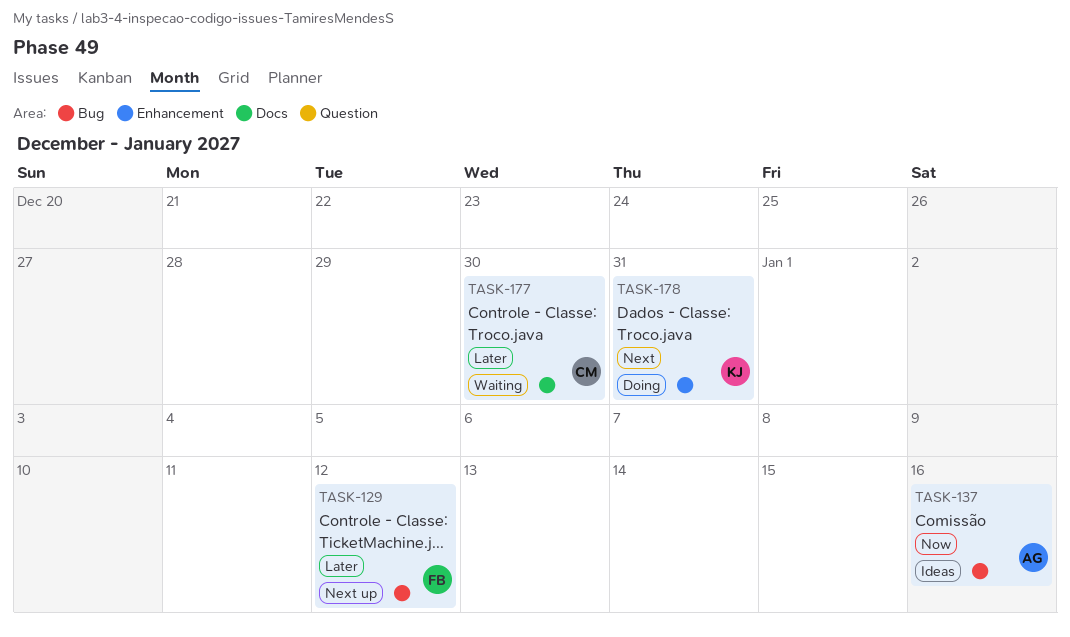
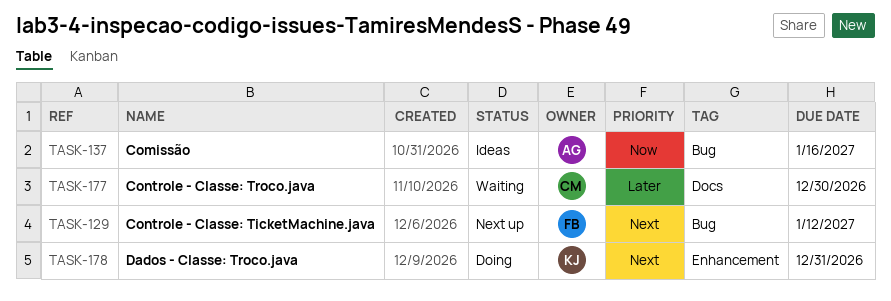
TASK-129, priority: Later -> Next

